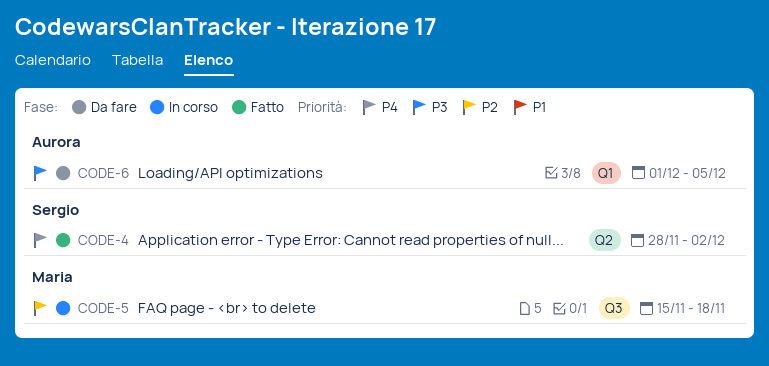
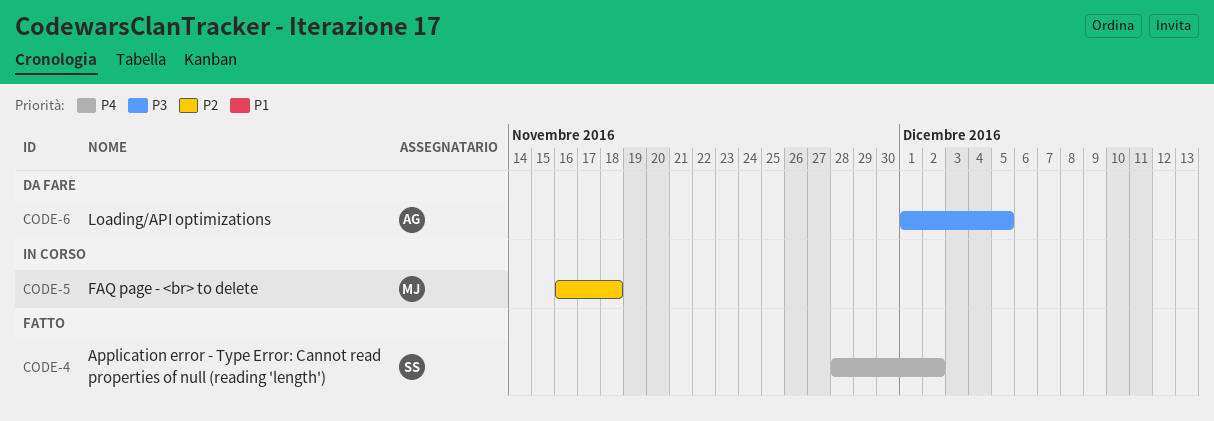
CODE-5, start: Nov 15 -> Nov 16

